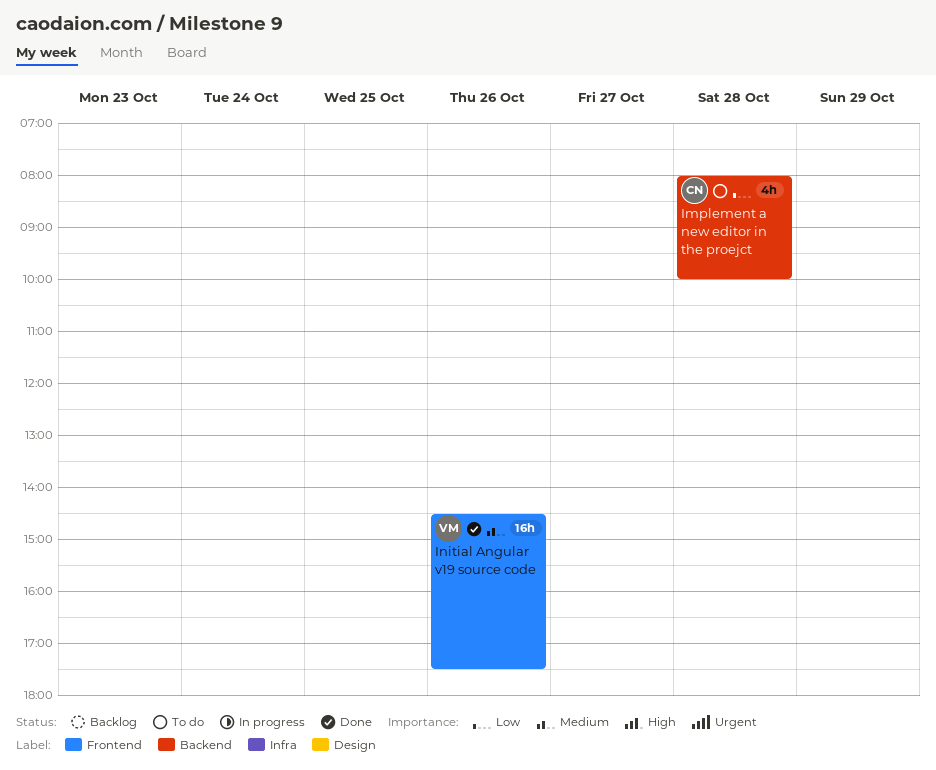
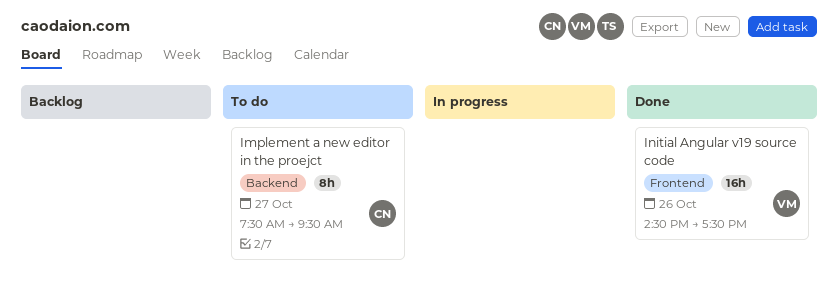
Implement a new editor in the proejct, estimate: 4h -> 8h
Implement a new editor in the proejct, day: Oct 28 -> Oct 27
Implement a new editor in the proejct, begins: 08:00 -> 07:30
Implement a new editor in the proejct, ends: 10:00 -> 09:30

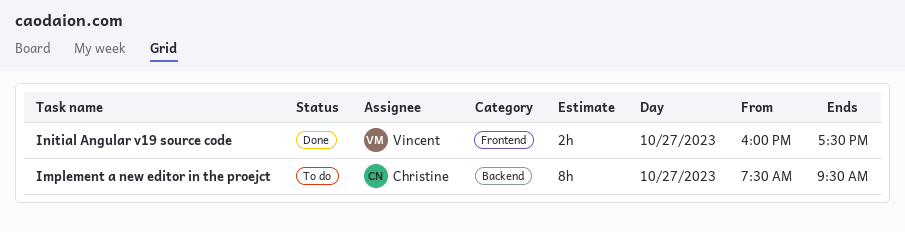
Initial Angular v19 source code, estimate: 16h -> 2h
Initial Angular v19 source code, day: Oct 26 -> Oct 27
Initial Angular v19 source code, begins: 14:30 -> 16:00

